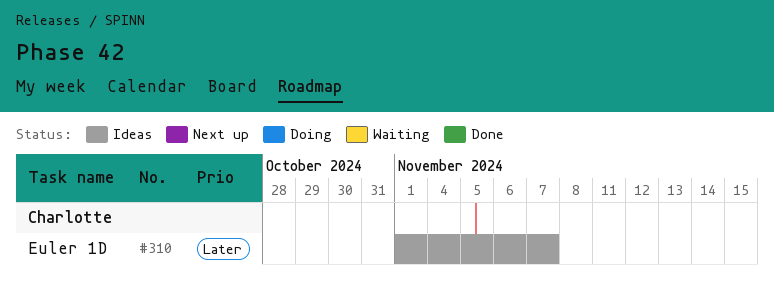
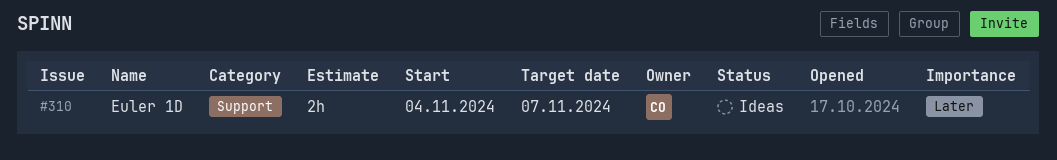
#310, start: Nov 1 -> Nov 4

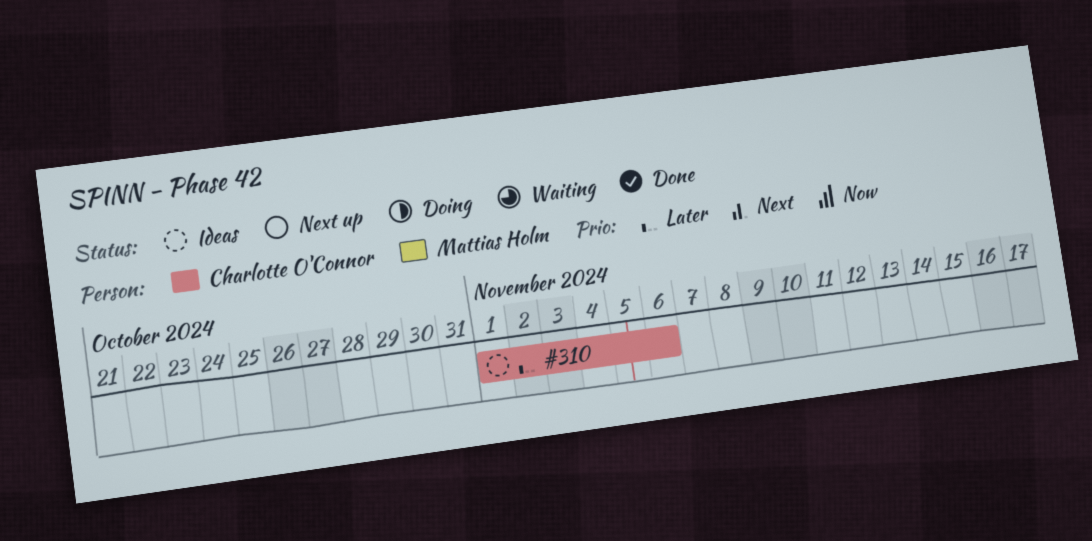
#310, start: Nov 4 -> Nov 1
#310, due: Nov 7 -> Nov 6

